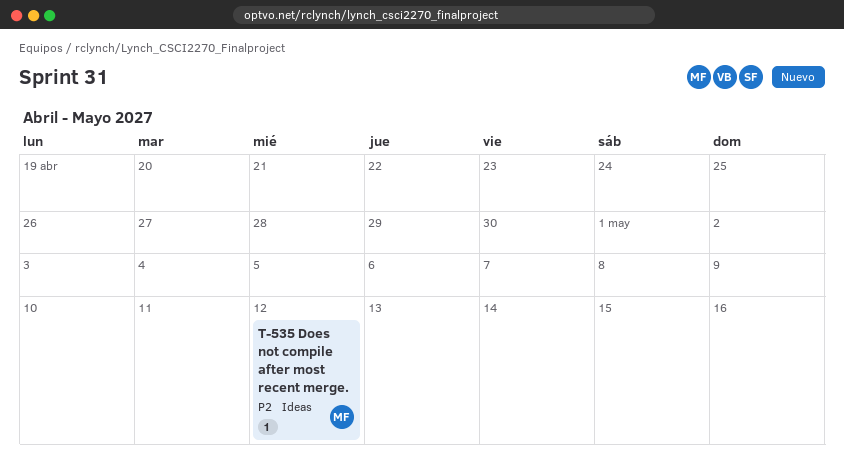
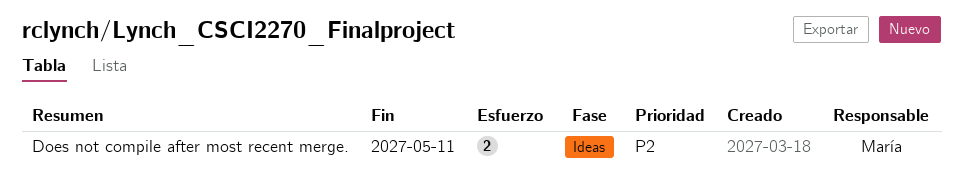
Does not compile after most recent merge., estimate: 1 -> 2
Does not compile after most recent merge., due: May 12 -> May 11

